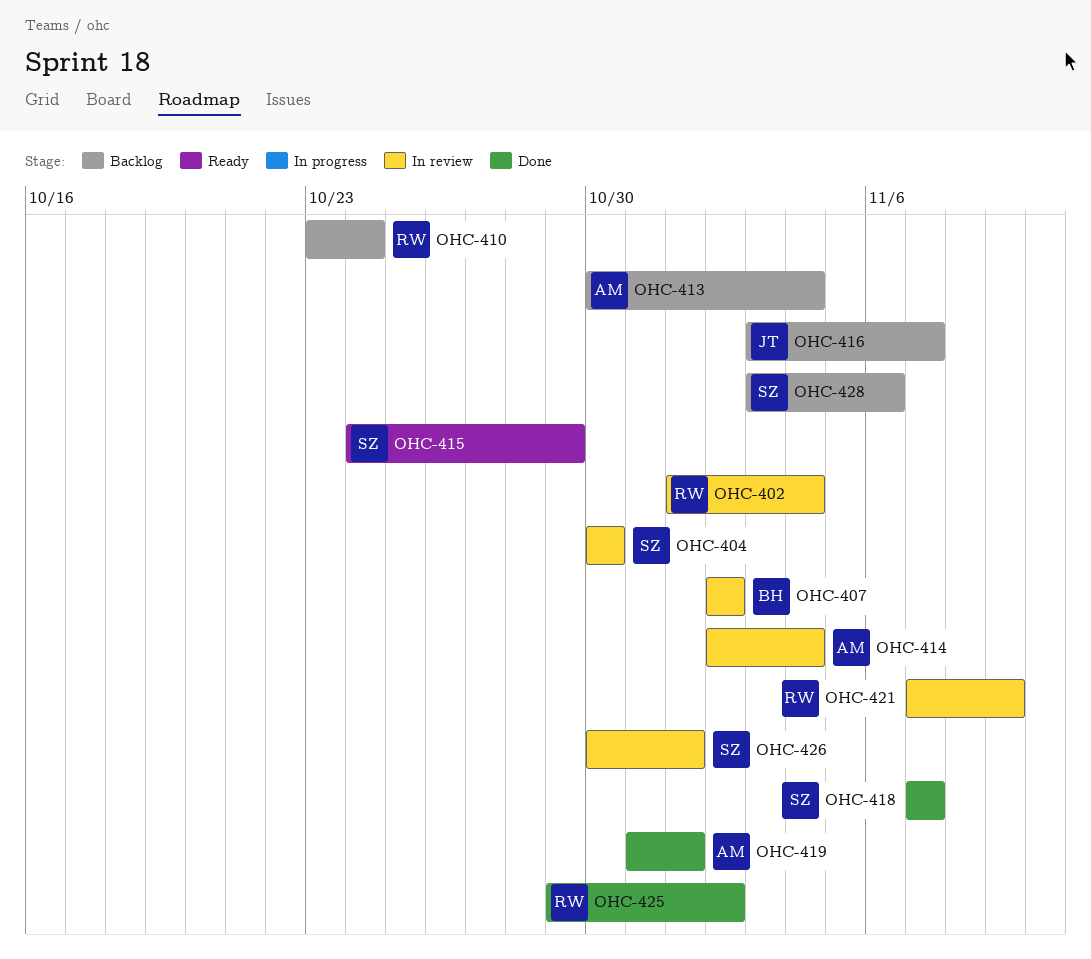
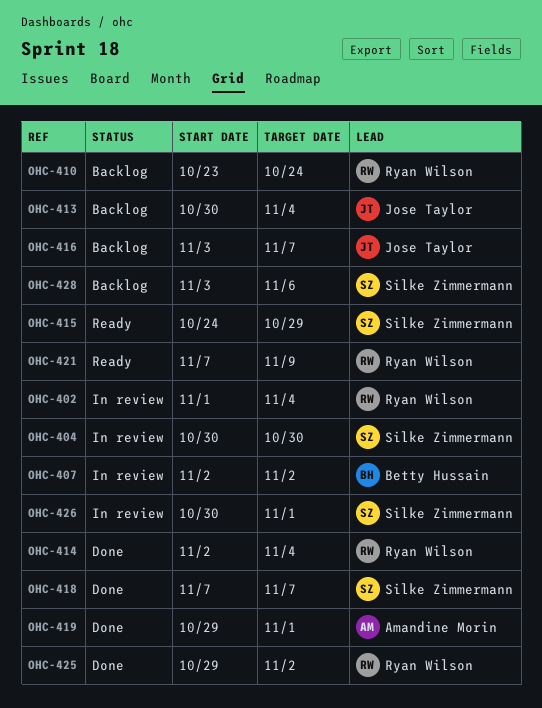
OHC-413, owner: Amandine Morin -> Jose Taylor
OHC-414, status: In review -> Done
OHC-414, owner: Amandine Morin -> Ryan Wilson
OHC-419, start: Oct 31 -> Oct 29
OHC-421, status: In review -> Ready

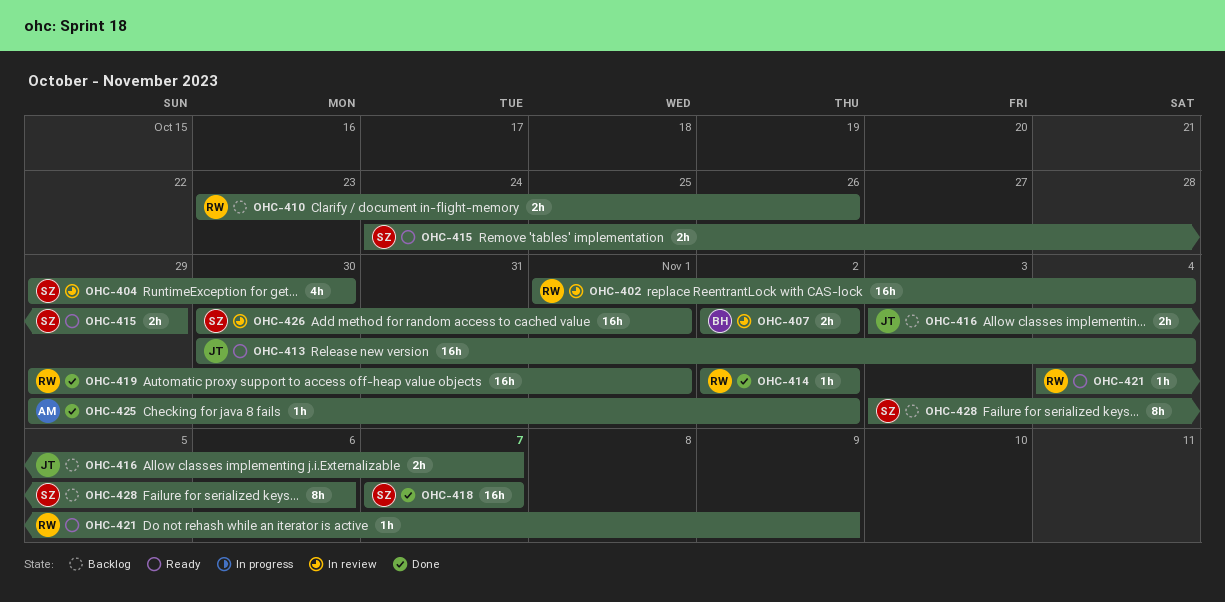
OHC-404, start: Oct 30 -> Oct 29
OHC-410, due: Oct 24 -> Oct 26
OHC-413, status: Backlog -> Ready
OHC-414, due: Nov 4 -> Nov 2
OHC-419, owner: Amandine Morin -> Ryan Wilson
OHC-421, start: Nov 7 -> Nov 4
OHC-425, owner: Ryan Wilson -> Amandine Morin

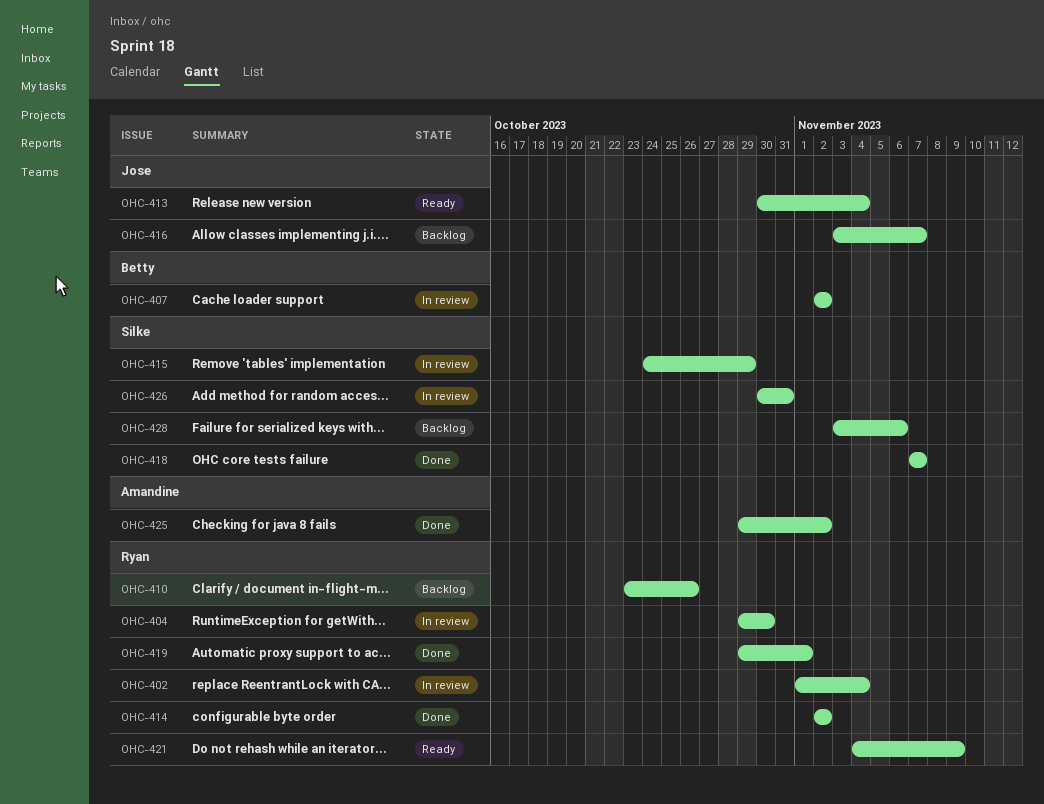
OHC-404, owner: Silke -> Ryan
OHC-415, status: Ready -> In review
OHC-426, due: Nov 1 -> Oct 31

